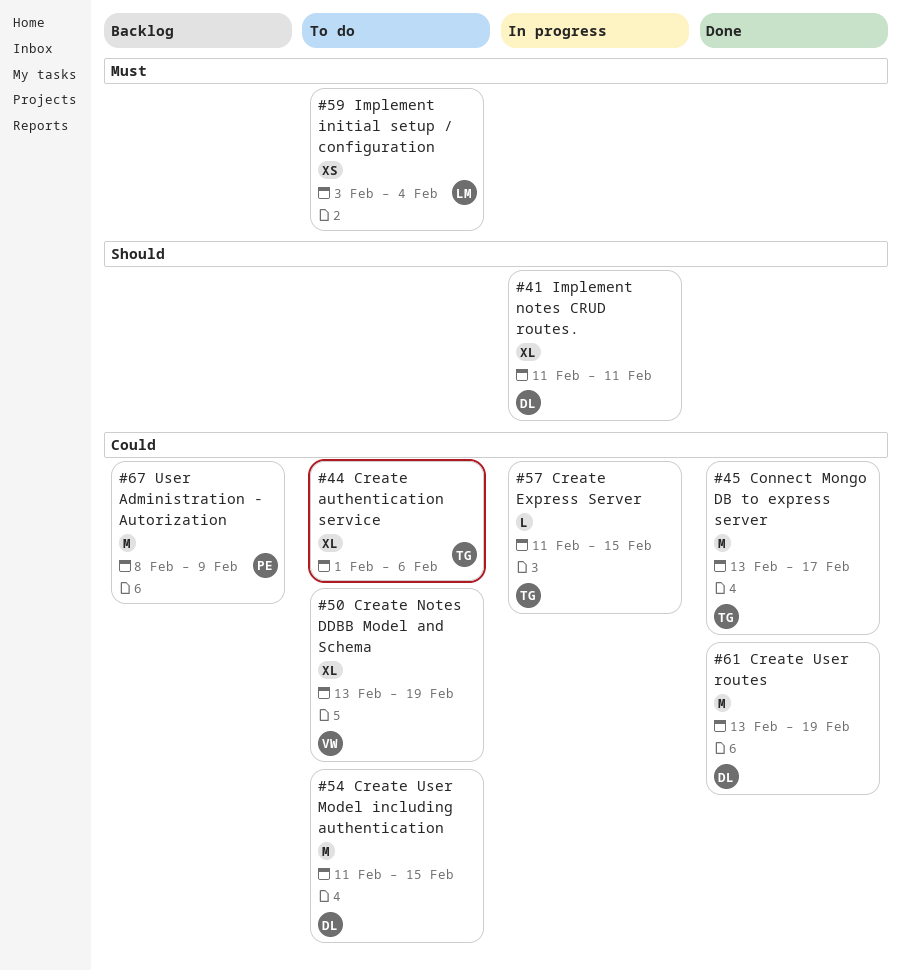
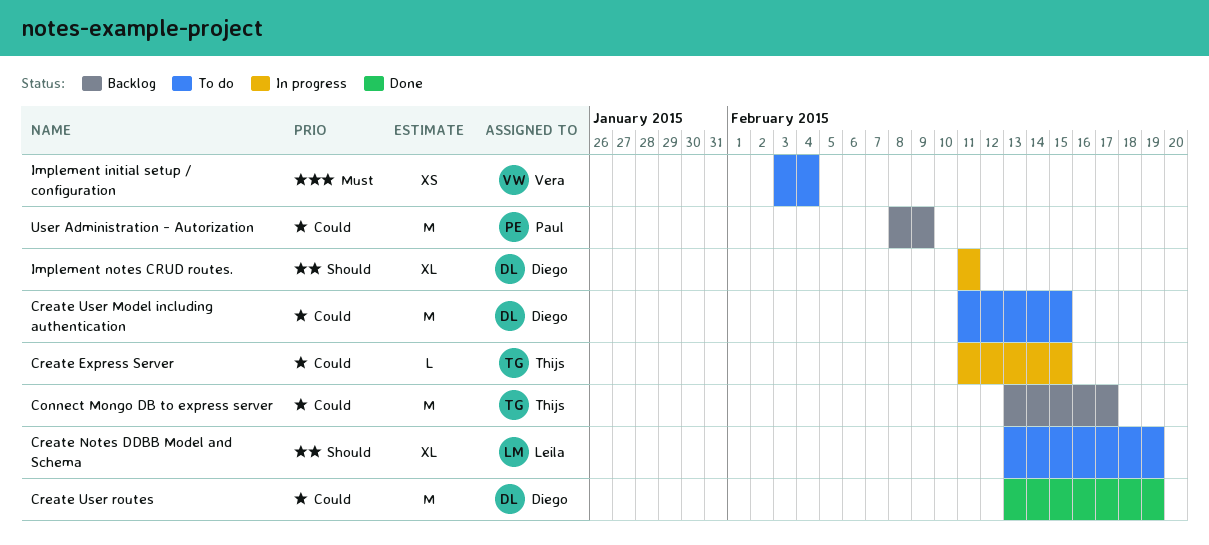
Connect Mongo DB to express server, status: Done -> Backlog
Create authentication service: present -> none
Create Notes DDBB Model and Schema, owner: Vera -> Leila
Create Notes DDBB Model and Schema, priority: Could -> Should
Implement initial setup / configuration, owner: Leila -> Vera

